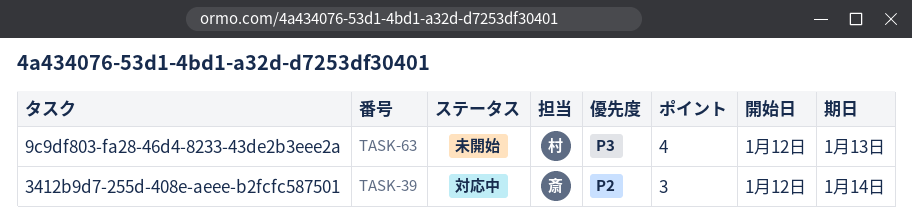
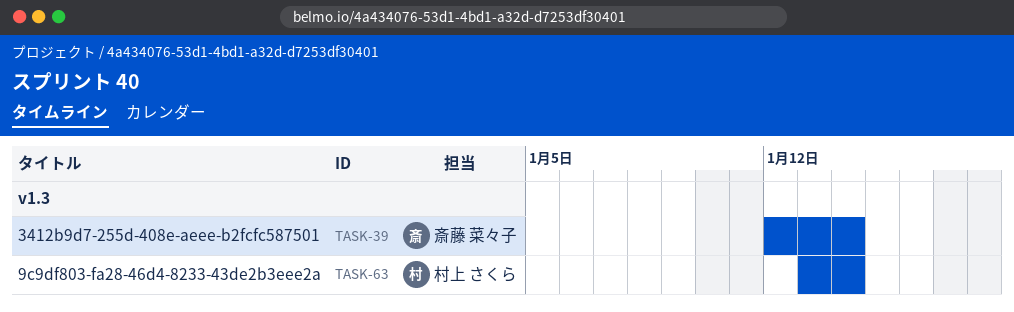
TASK-63, start: Jan 12 -> Jan 13
TASK-63, due: Jan 13 -> Jan 14

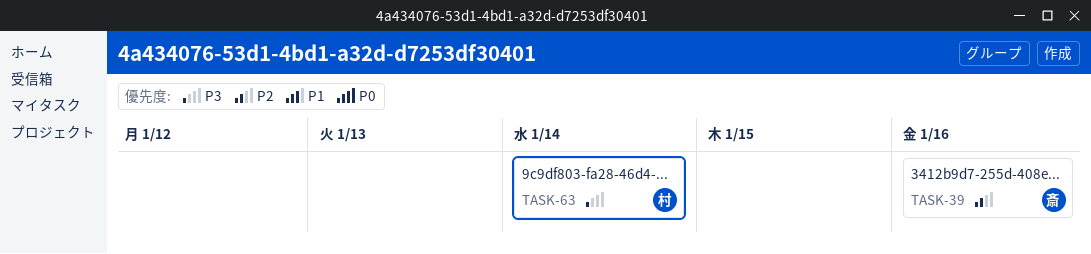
TASK-39, due: Jan 14 -> Jan 16

